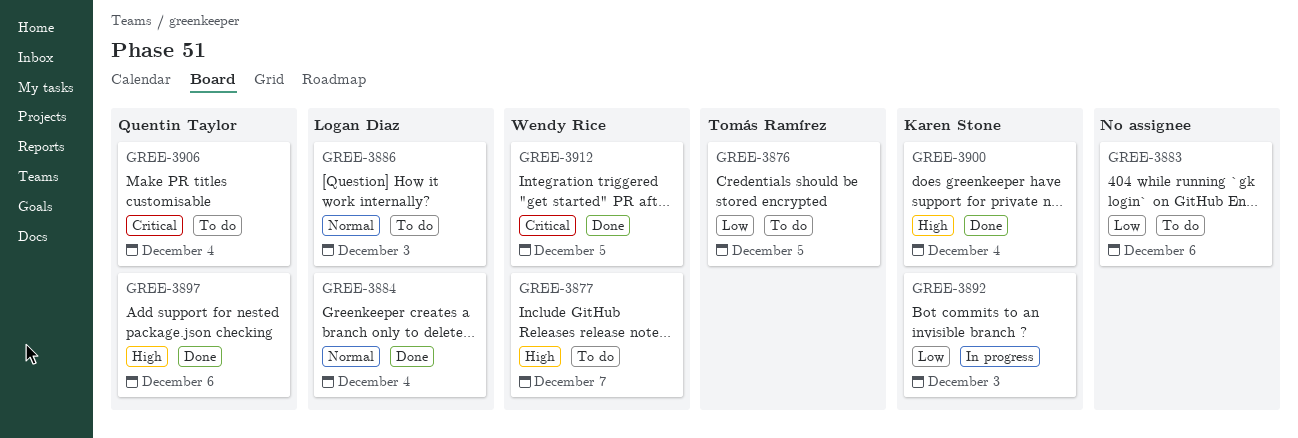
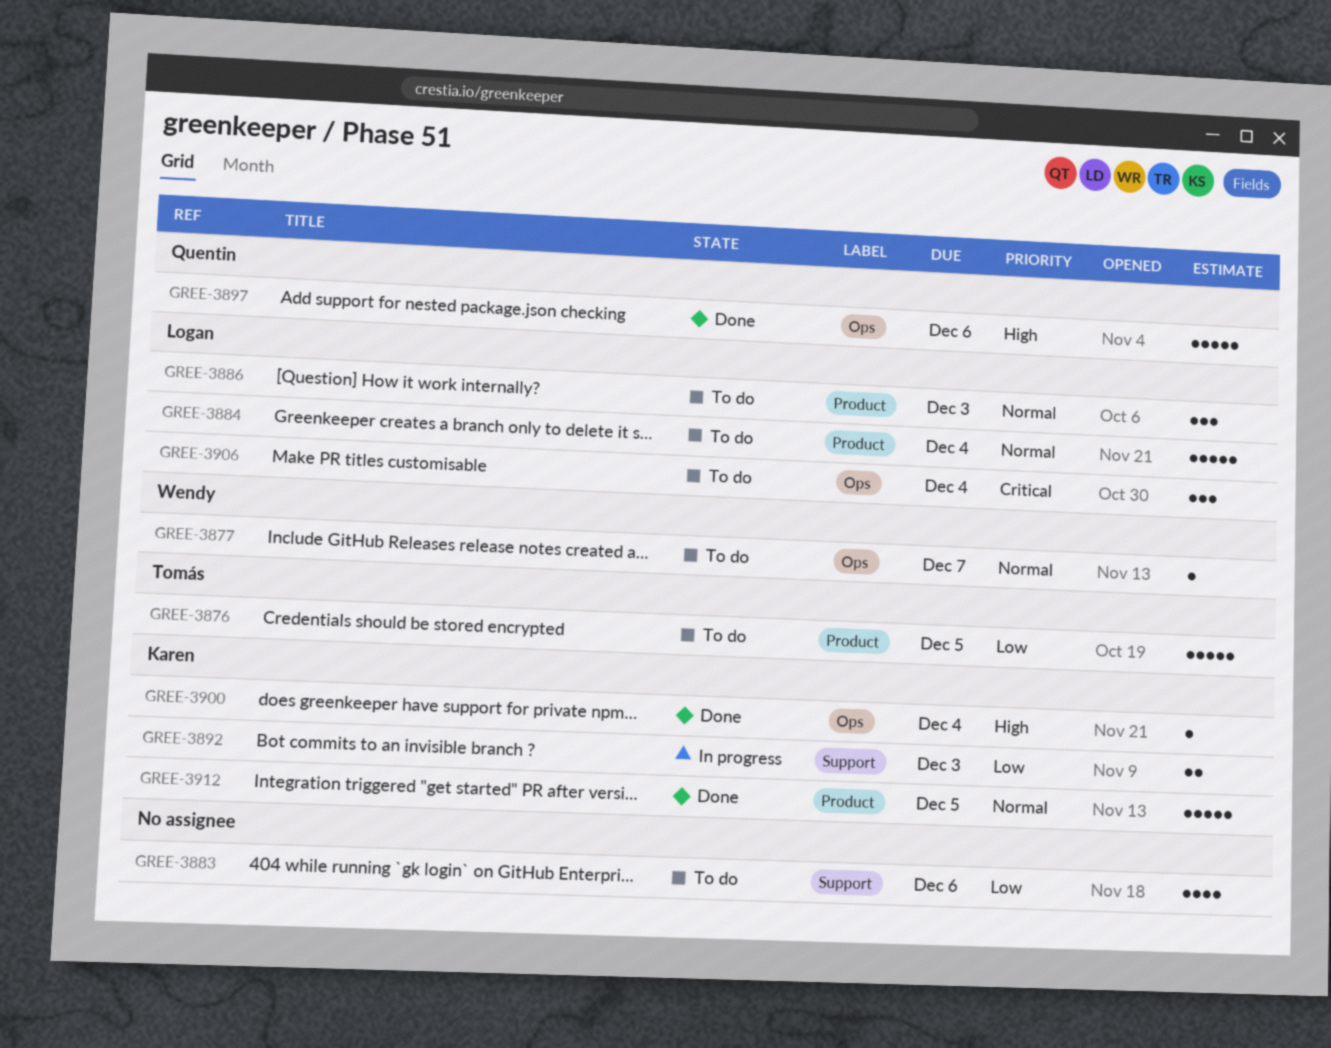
GREE-3877, priority: High -> Normal
GREE-3884, status: Done -> To do
GREE-3906, owner: Quentin Taylor -> Logan Diaz
GREE-3912, owner: Wendy Rice -> Karen Stone
GREE-3912, priority: Critical -> Normal

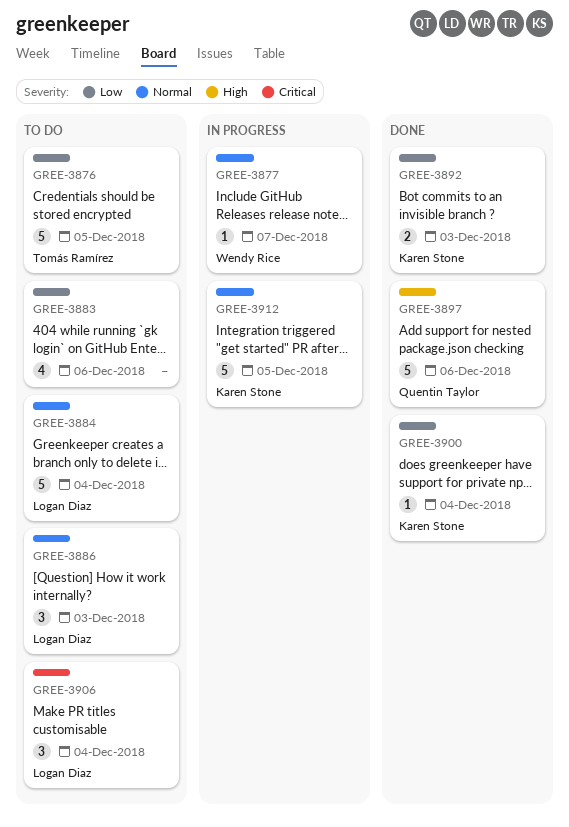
GREE-3877, status: To do -> In progress
GREE-3892, status: In progress -> Done
GREE-3900, priority: High -> Low
GREE-3912, status: Done -> In progress

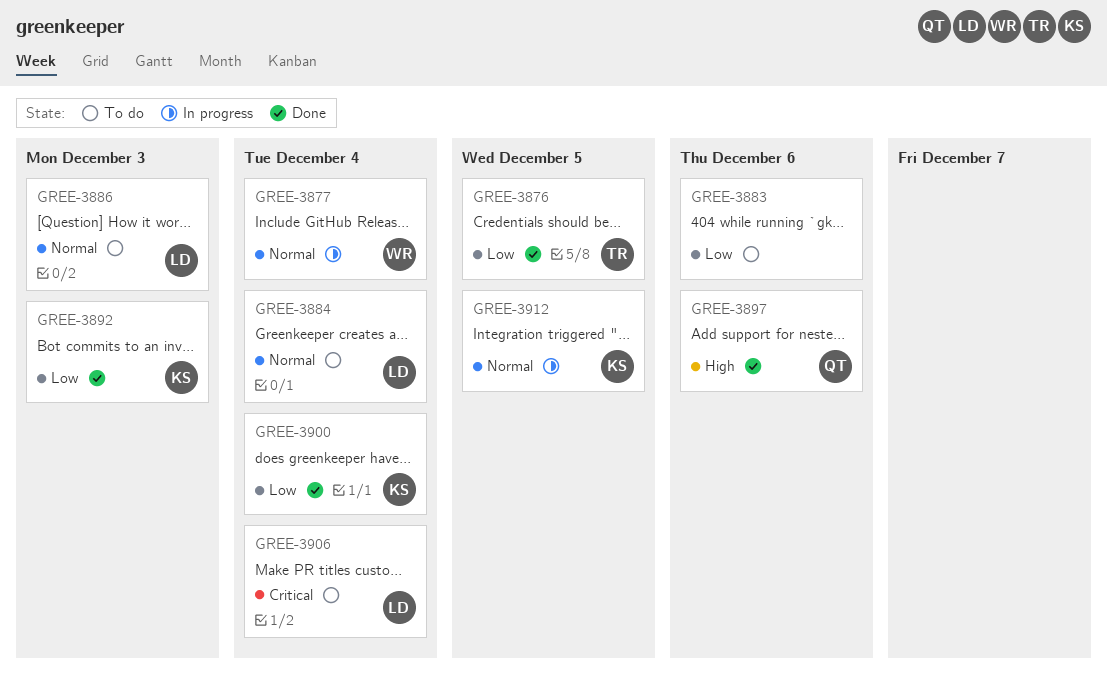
GREE-3876, status: To do -> Done
GREE-3877, due: Dec 7 -> Dec 4

